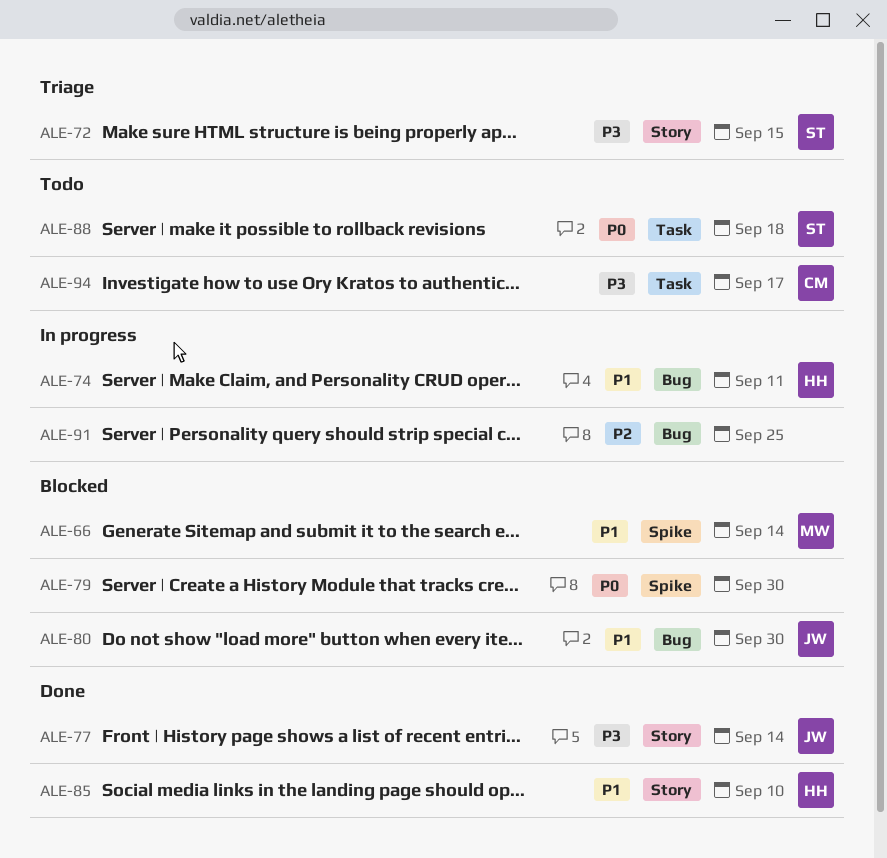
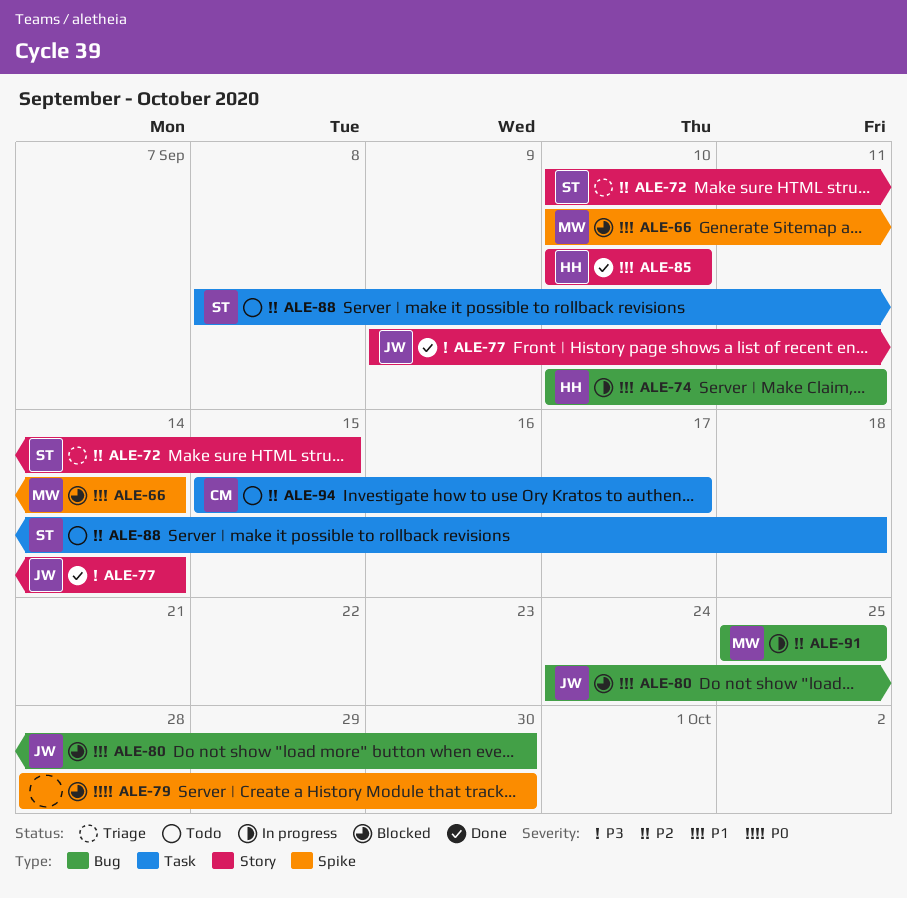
ALE-72, priority: P3 -> P2
ALE-88, priority: P0 -> P2
ALE-91, owner: none -> MW
ALE-94, priority: P3 -> P2

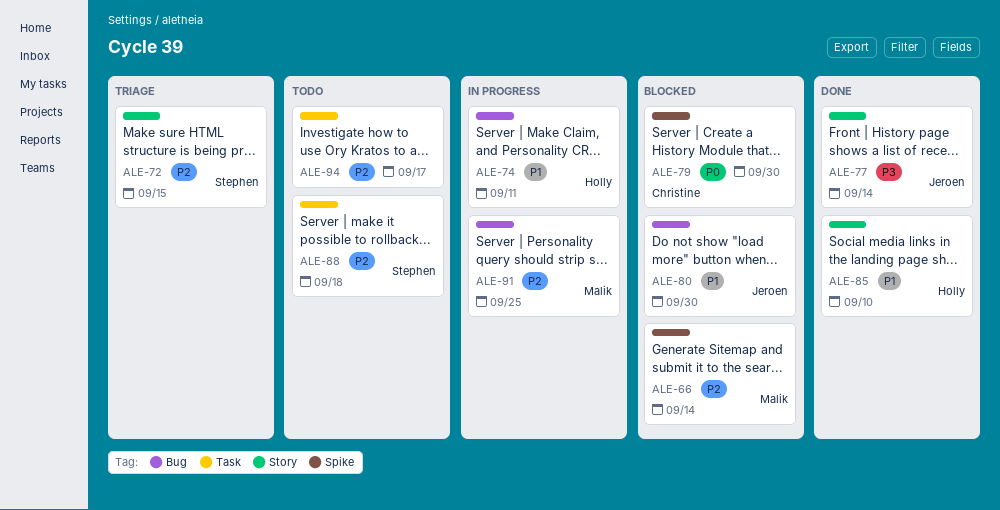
ALE-66, priority: P1 -> P2
ALE-79, owner: none -> Christine
ALE-94, owner: Christine -> none

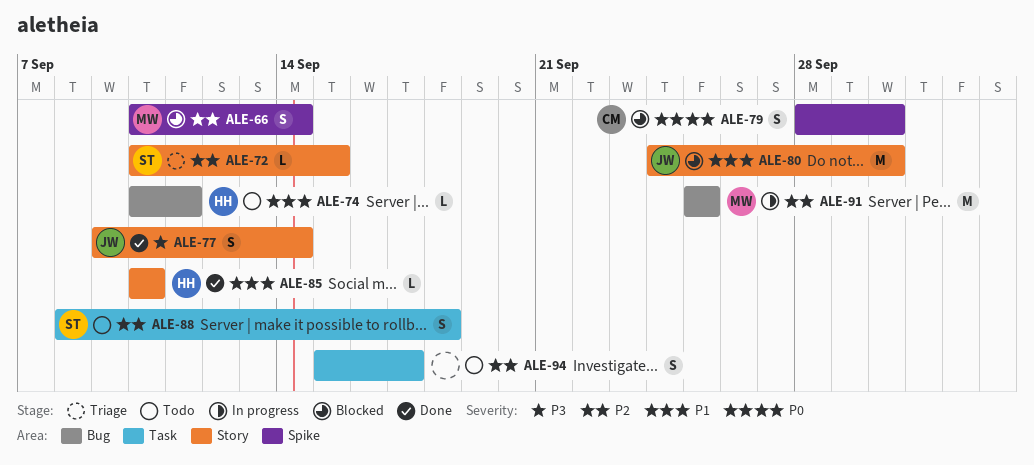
ALE-74, status: In progress -> Todo
ALE-80, label: Bug -> Story

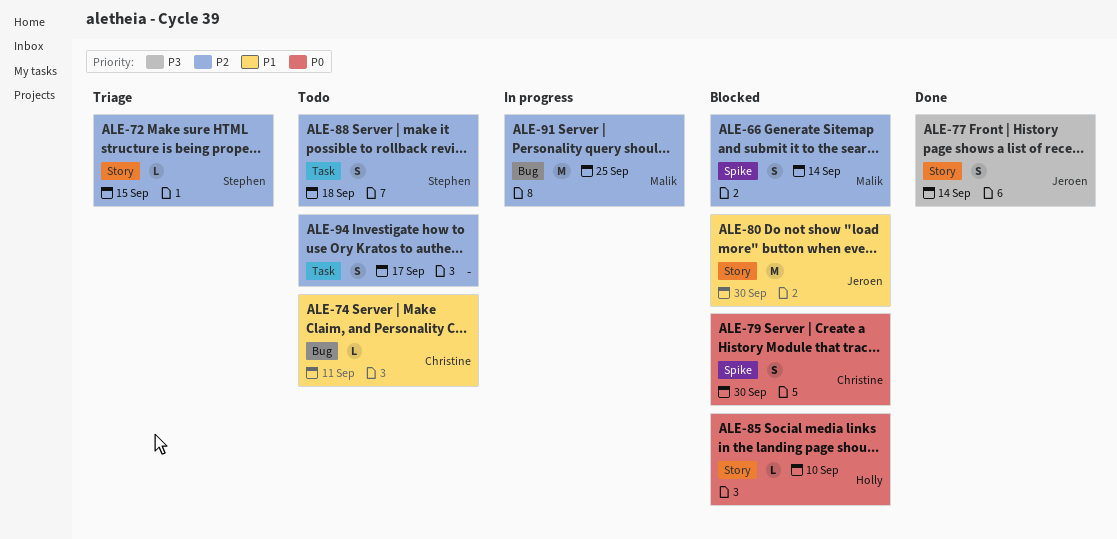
ALE-74, owner: Holly -> Christine
ALE-85, status: Done -> Blocked
ALE-85, priority: P1 -> P0

